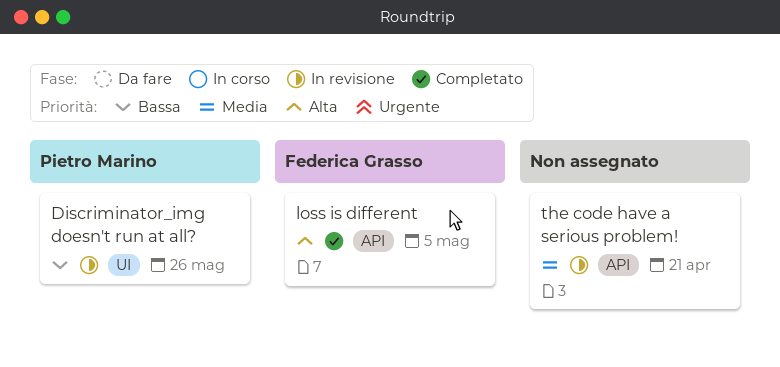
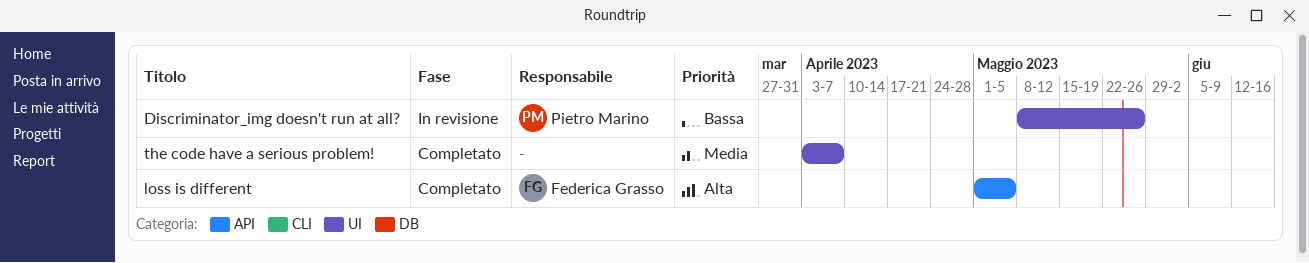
the code have a serious problem!, status: In revisione -> Completato
the code have a serious problem!, label: API -> UI
the code have a serious problem!, due: Apr 21 -> Apr 7

